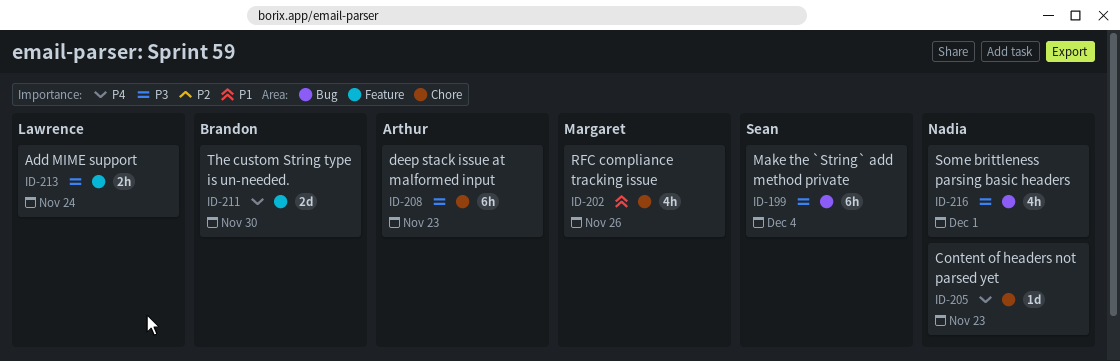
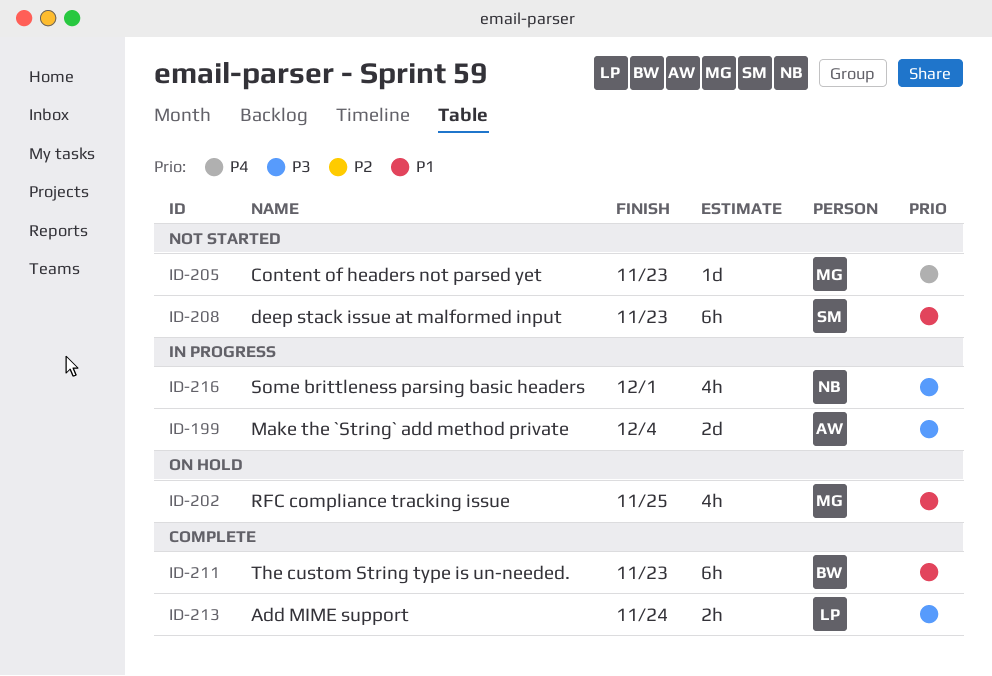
ID-199, owner: Sean -> Arthur
ID-199, estimate: 6h -> 2d
ID-202, due: Nov 26 -> Nov 25
ID-205, owner: Nadia -> Margaret
ID-208, owner: Arthur -> Sean
ID-208, priority: P3 -> P1
ID-211, priority: P4 -> P1
ID-211, estimate: 2d -> 6h
ID-211, due: Nov 30 -> Nov 23

